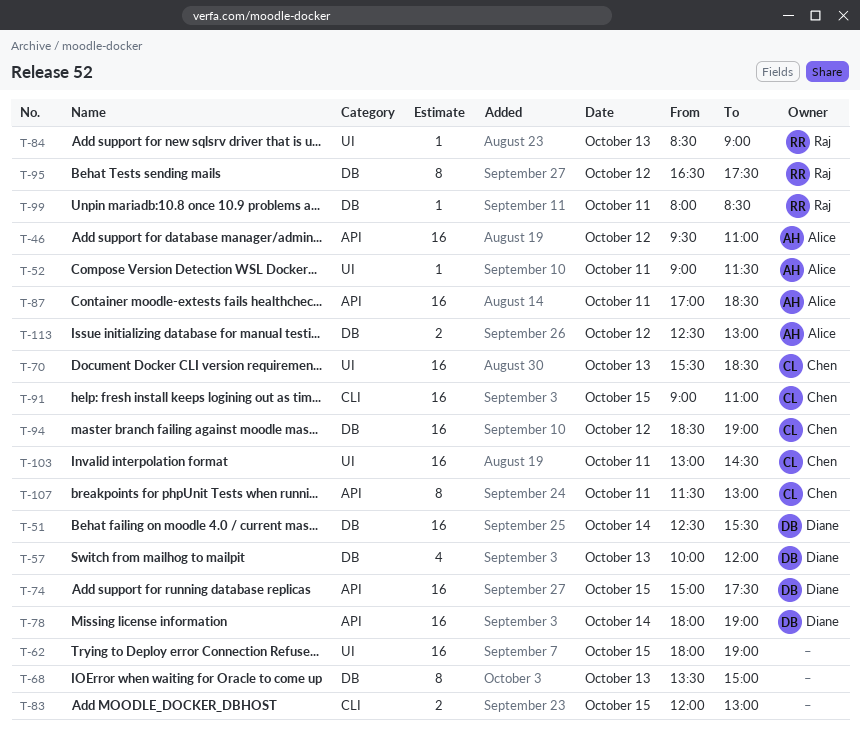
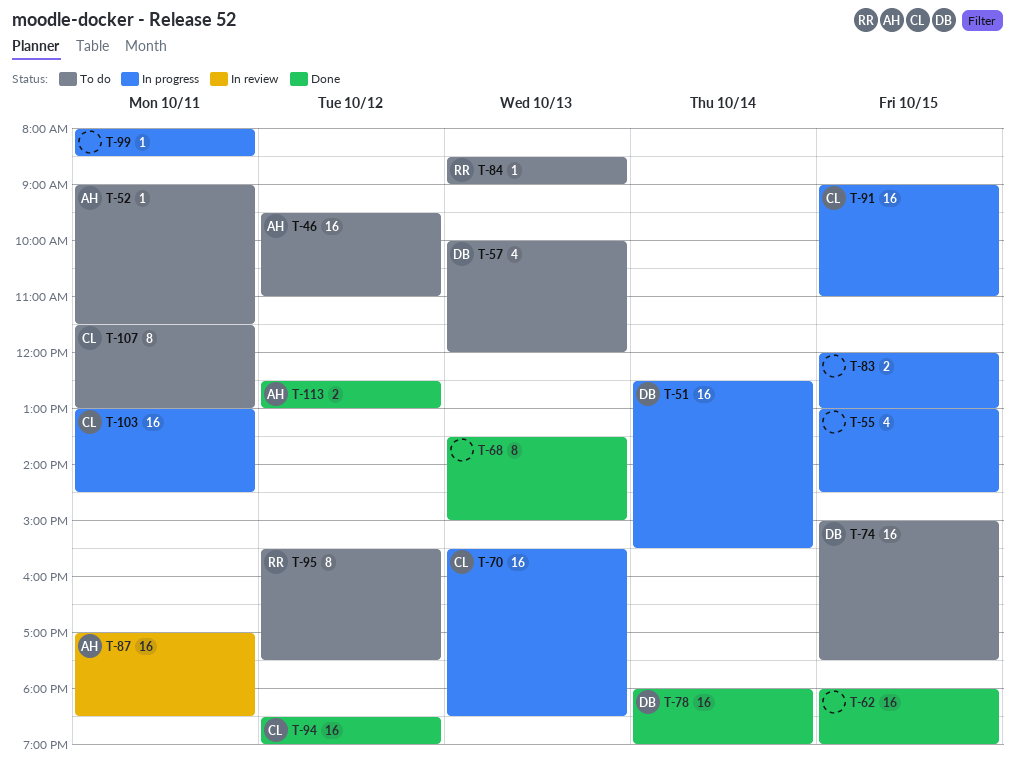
T-55: none -> present
T-95, begins: 16:30 -> 15:30
T-99, owner: Raj -> none

